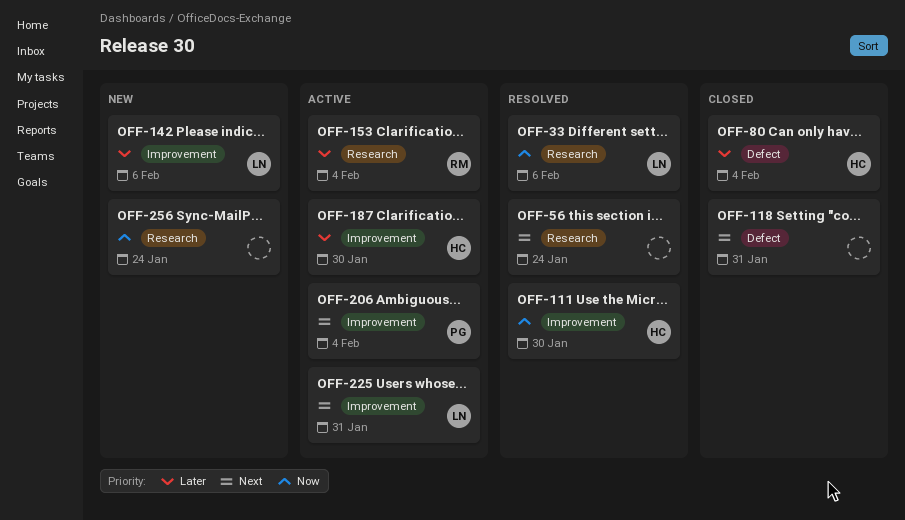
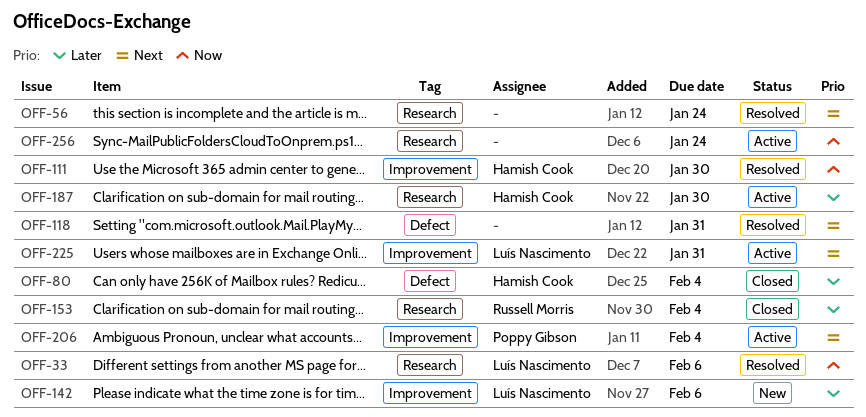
OFF-118, status: Closed -> Resolved
OFF-153, status: Active -> Closed
OFF-187, label: Improvement -> Research
OFF-256, status: New -> Active

